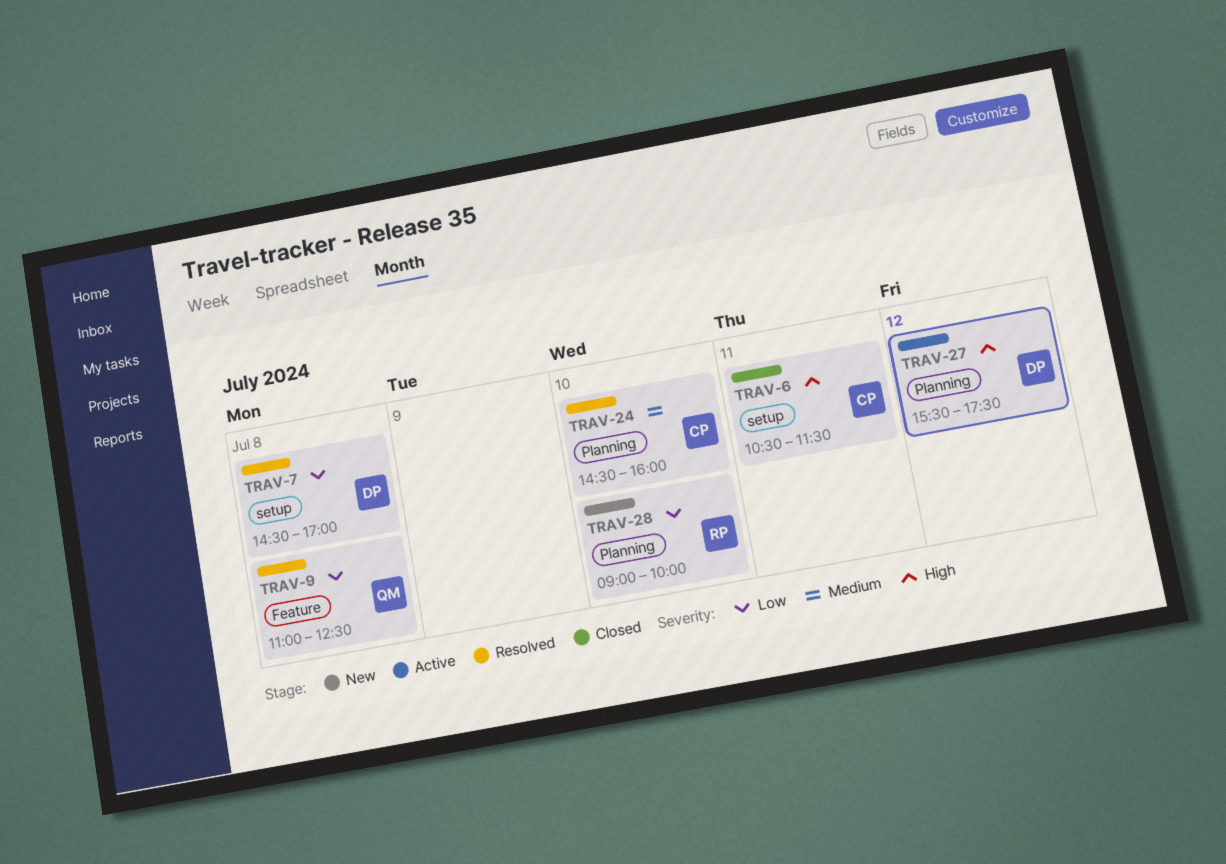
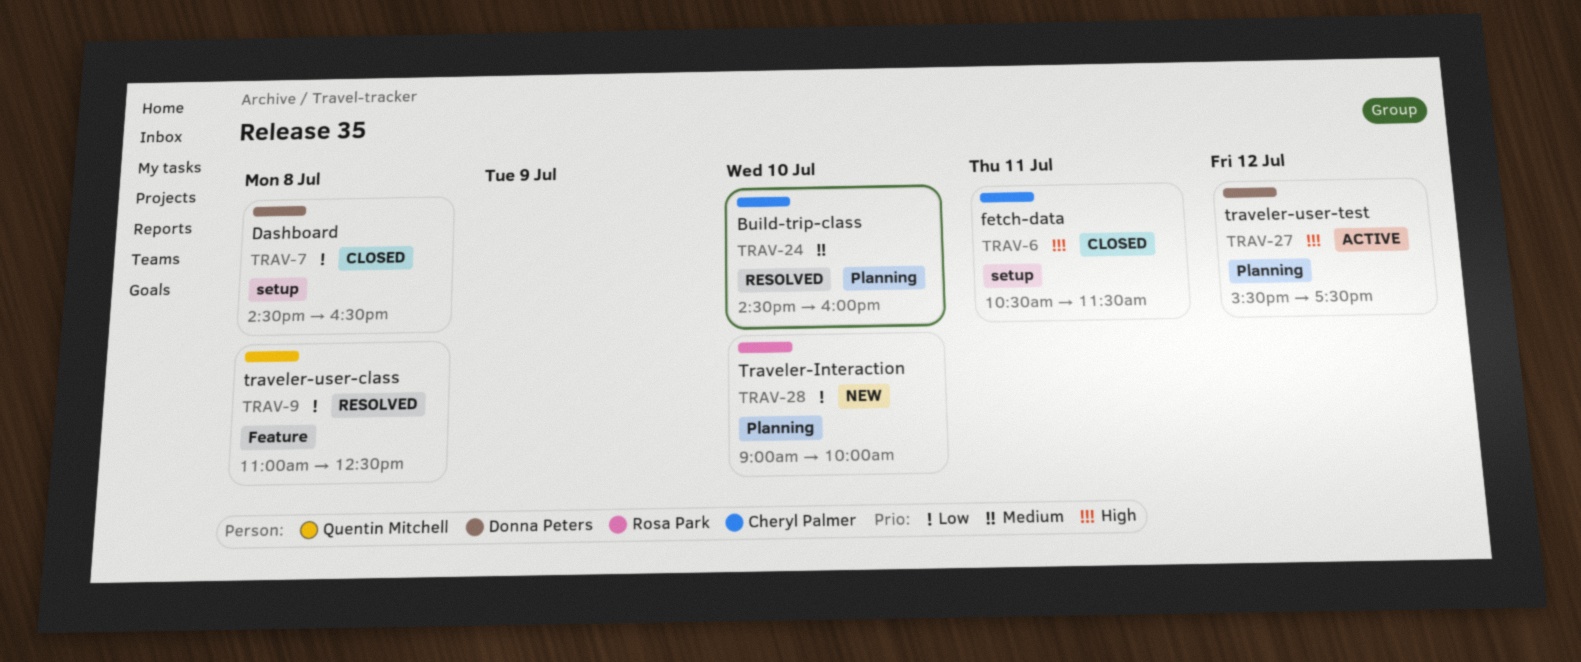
TRAV-7, status: Resolved -> Closed
TRAV-7, ends: 17:00 -> 16:30

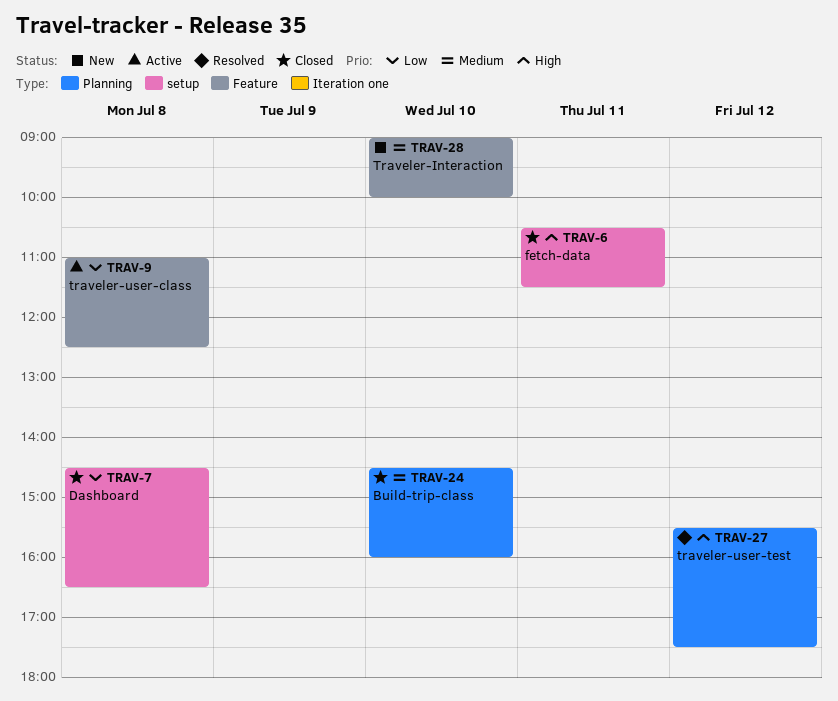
TRAV-9, status: Resolved -> Active
TRAV-24, status: Resolved -> Closed
TRAV-27, status: Active -> Resolved
TRAV-28, priority: Low -> Medium
TRAV-28, label: Planning -> Feature

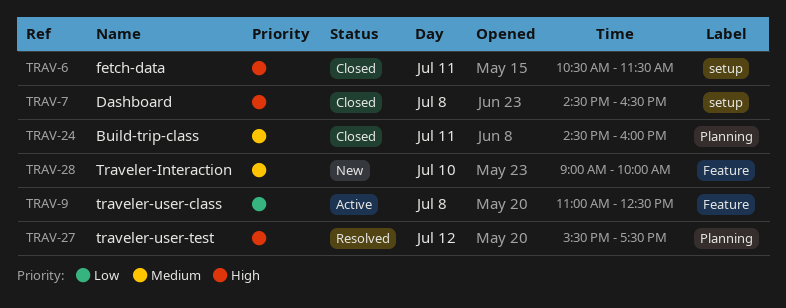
TRAV-7, priority: Low -> High
TRAV-24, day: Jul 10 -> Jul 11

